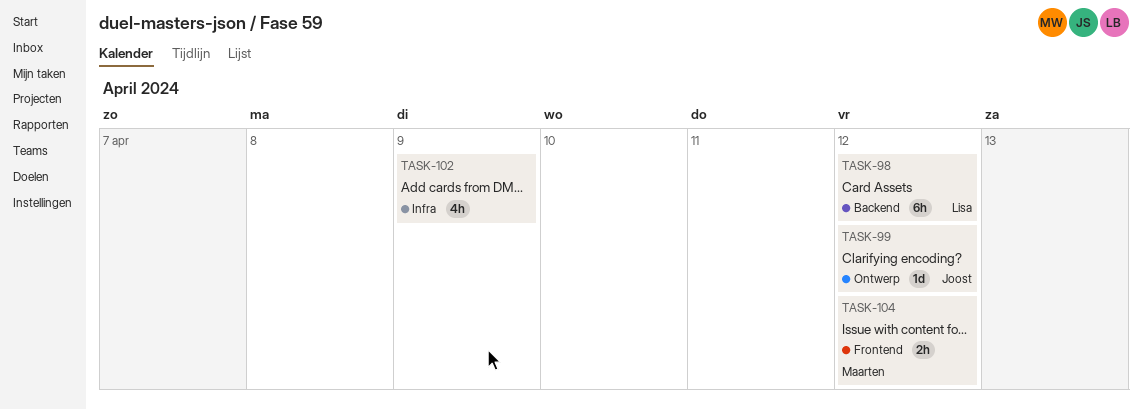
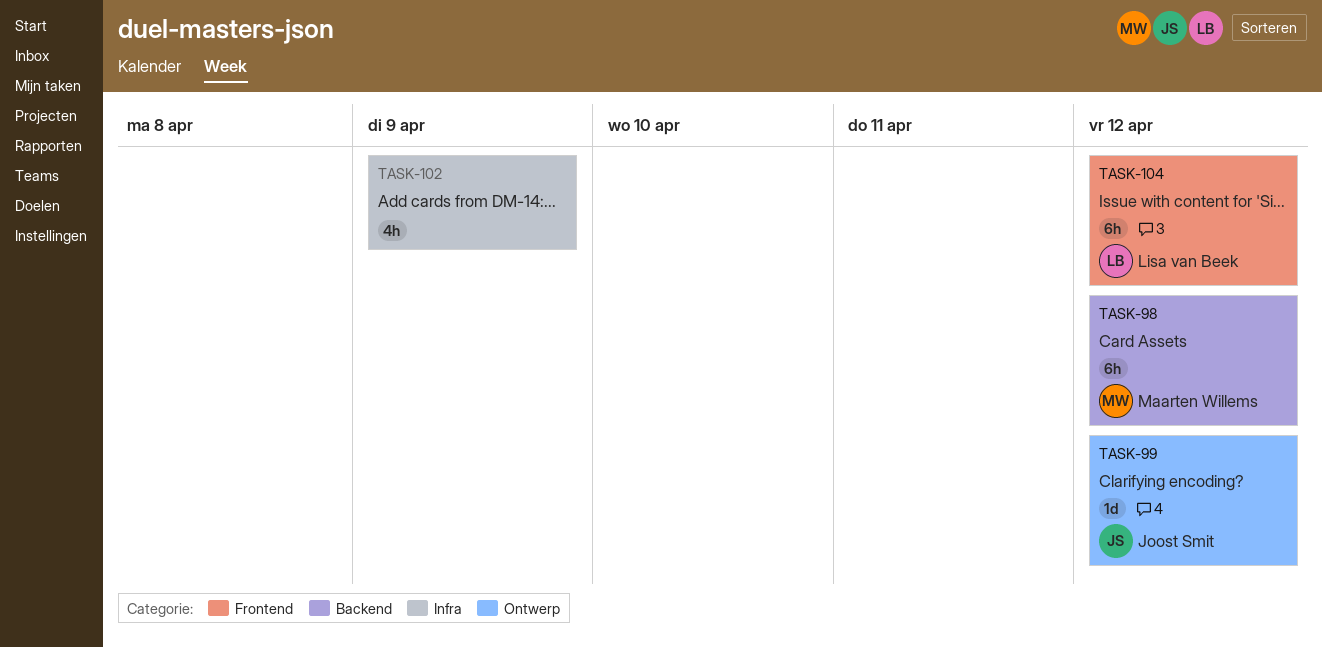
TASK-98, owner: Lisa van Beek -> Maarten Willems
TASK-104, owner: Maarten Willems -> Lisa van Beek
TASK-104, estimate: 2h -> 6h

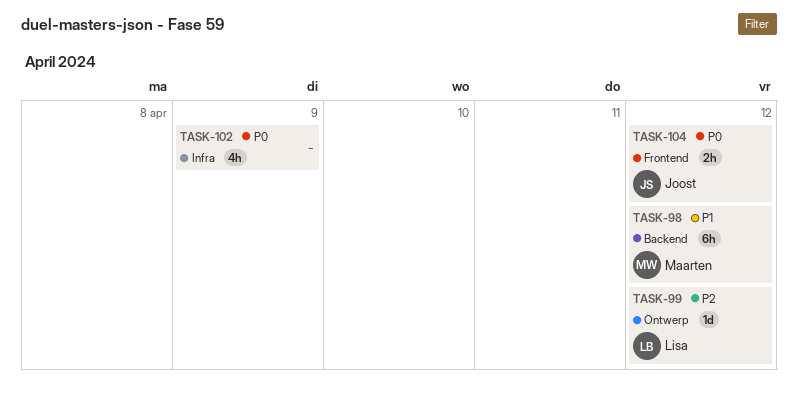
TASK-99, owner: Joost Smit -> Lisa van Beek
TASK-104, owner: Lisa van Beek -> Joost Smit
TASK-104, estimate: 6h -> 2h

